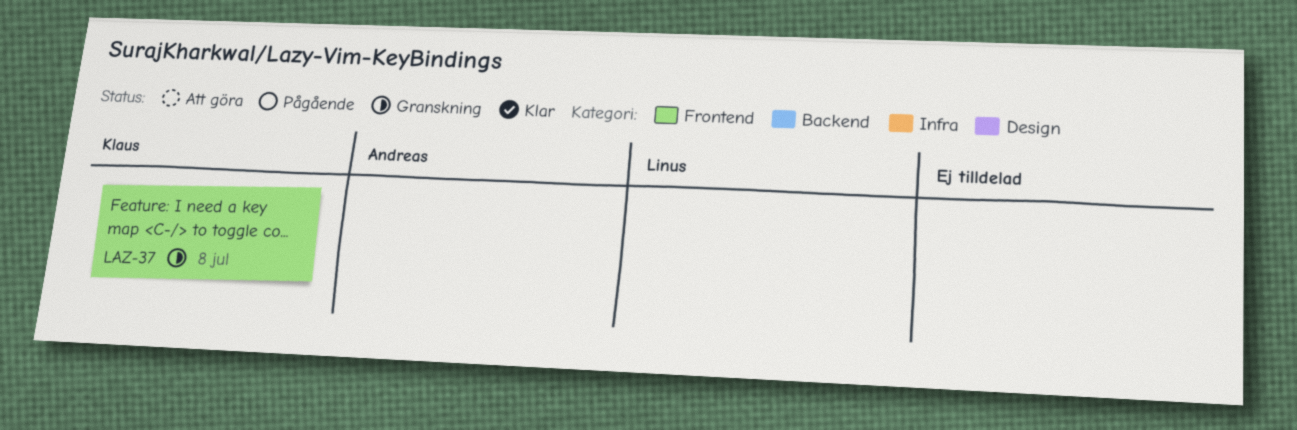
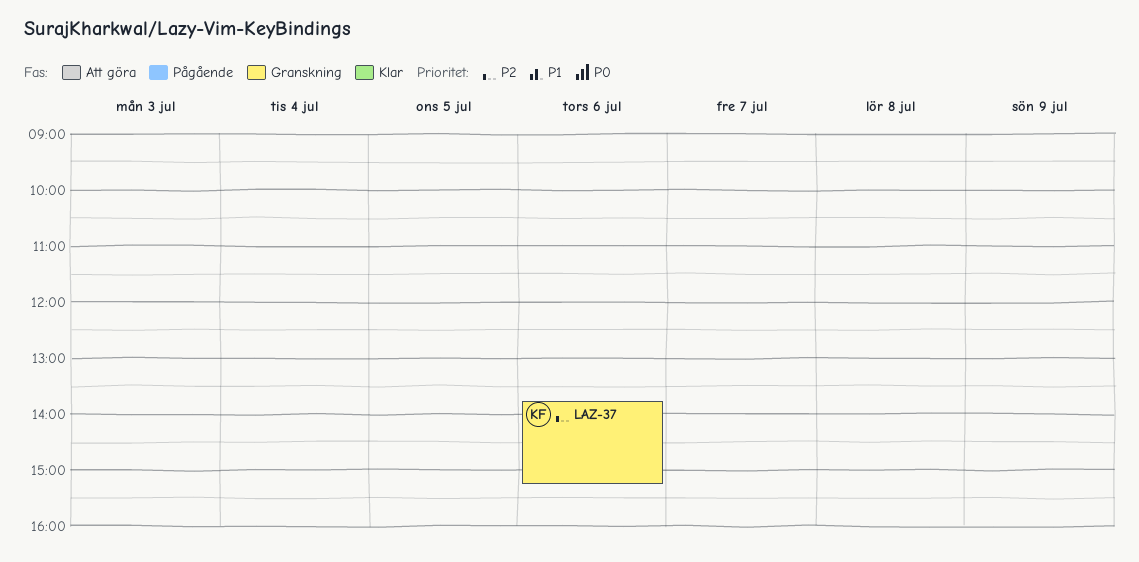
LAZ-37, day: Jul 8 -> Jul 6

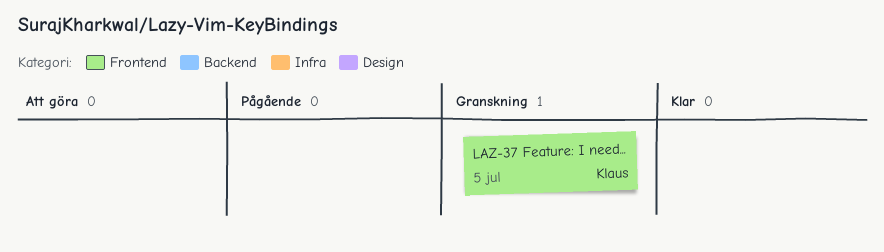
LAZ-37, day: Jul 6 -> Jul 5

